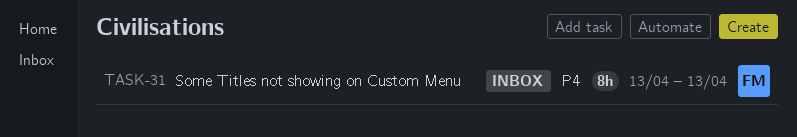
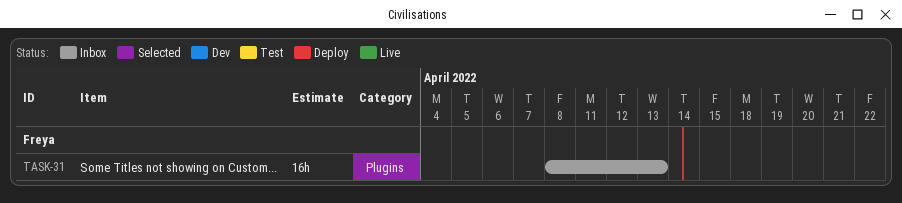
TASK-31, estimate: 8h -> 16h
TASK-31, start: Apr 13 -> Apr 8

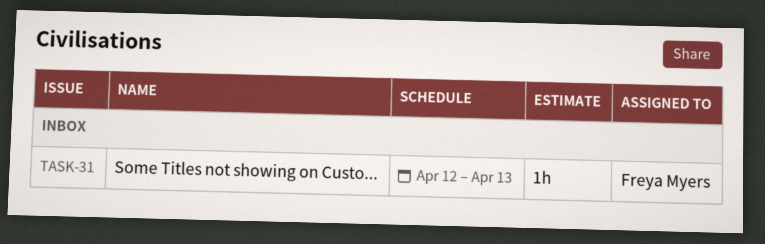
TASK-31, estimate: 16h -> 1h
TASK-31, start: Apr 8 -> Apr 12

